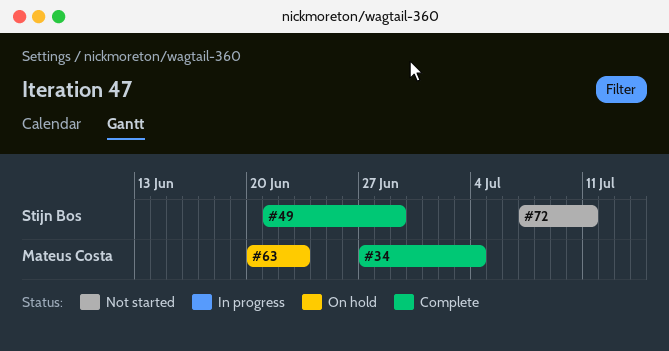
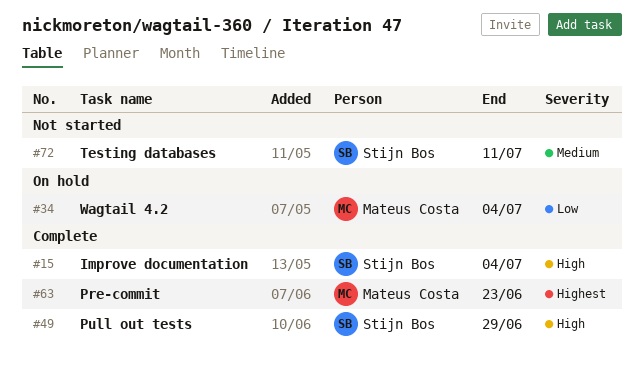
#15: none -> present
#34, status: Complete -> On hold
#63, status: On hold -> Complete

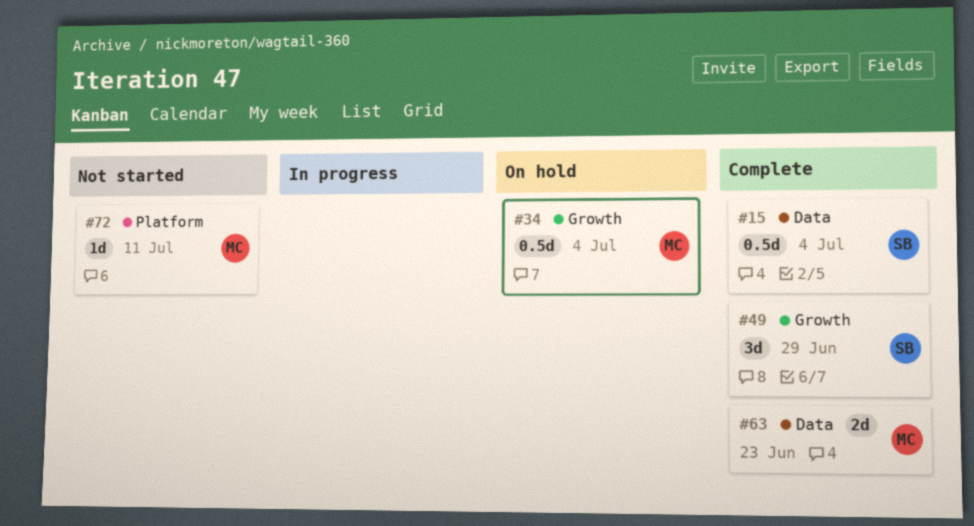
#72, owner: Stijn Bos -> Mateus Costa

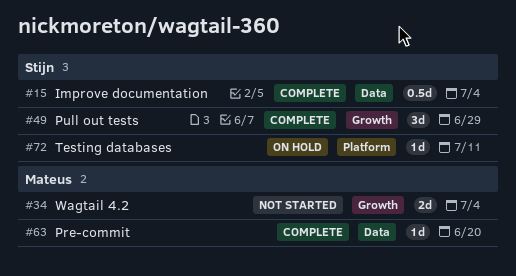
#34, status: On hold -> Not started
#34, estimate: 0.5d -> 2d
#63, estimate: 2d -> 1d
#63, due: Jun 23 -> Jun 20
#72, status: Not started -> On hold
#72, owner: Mateus -> Stijn

